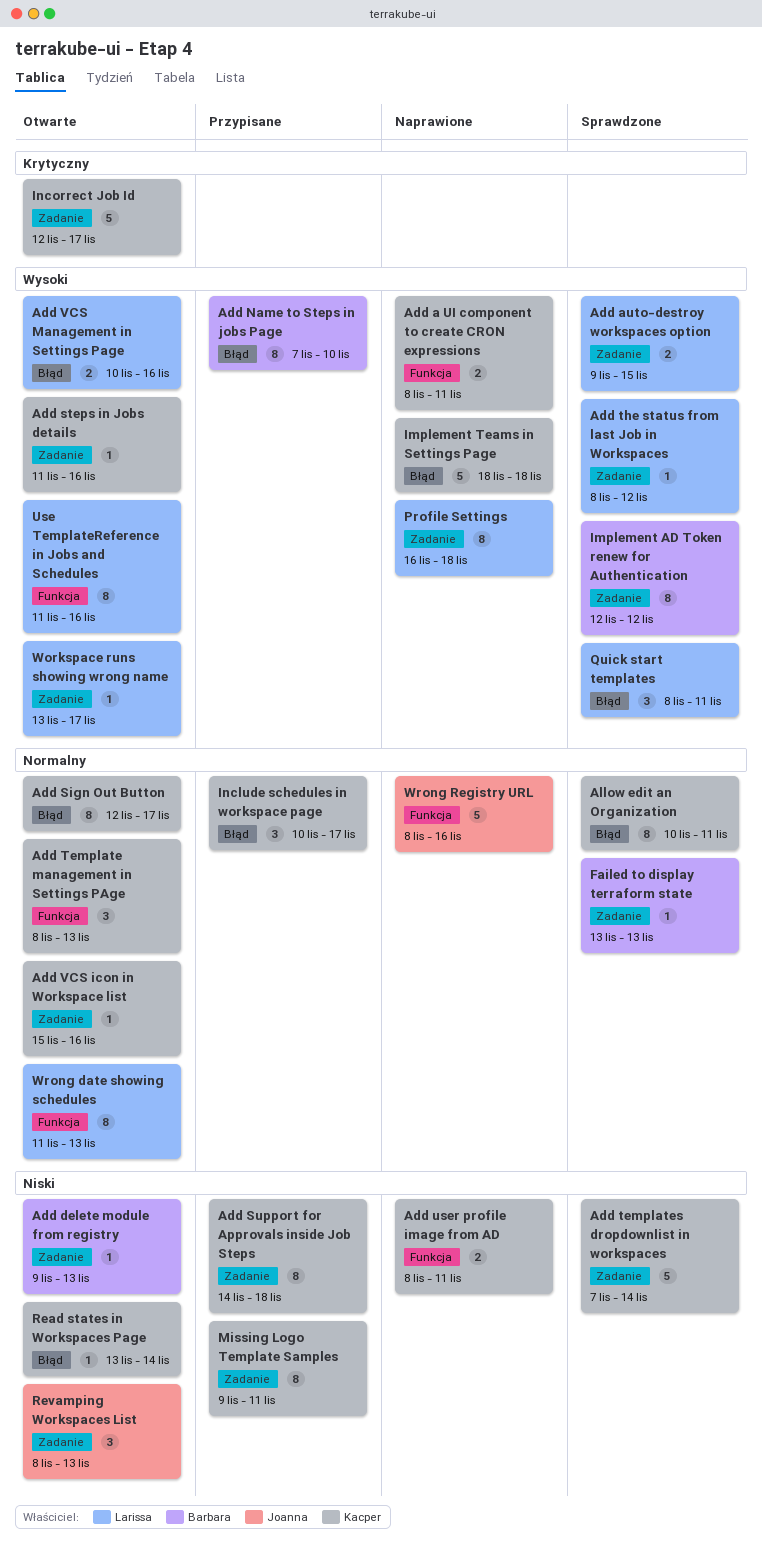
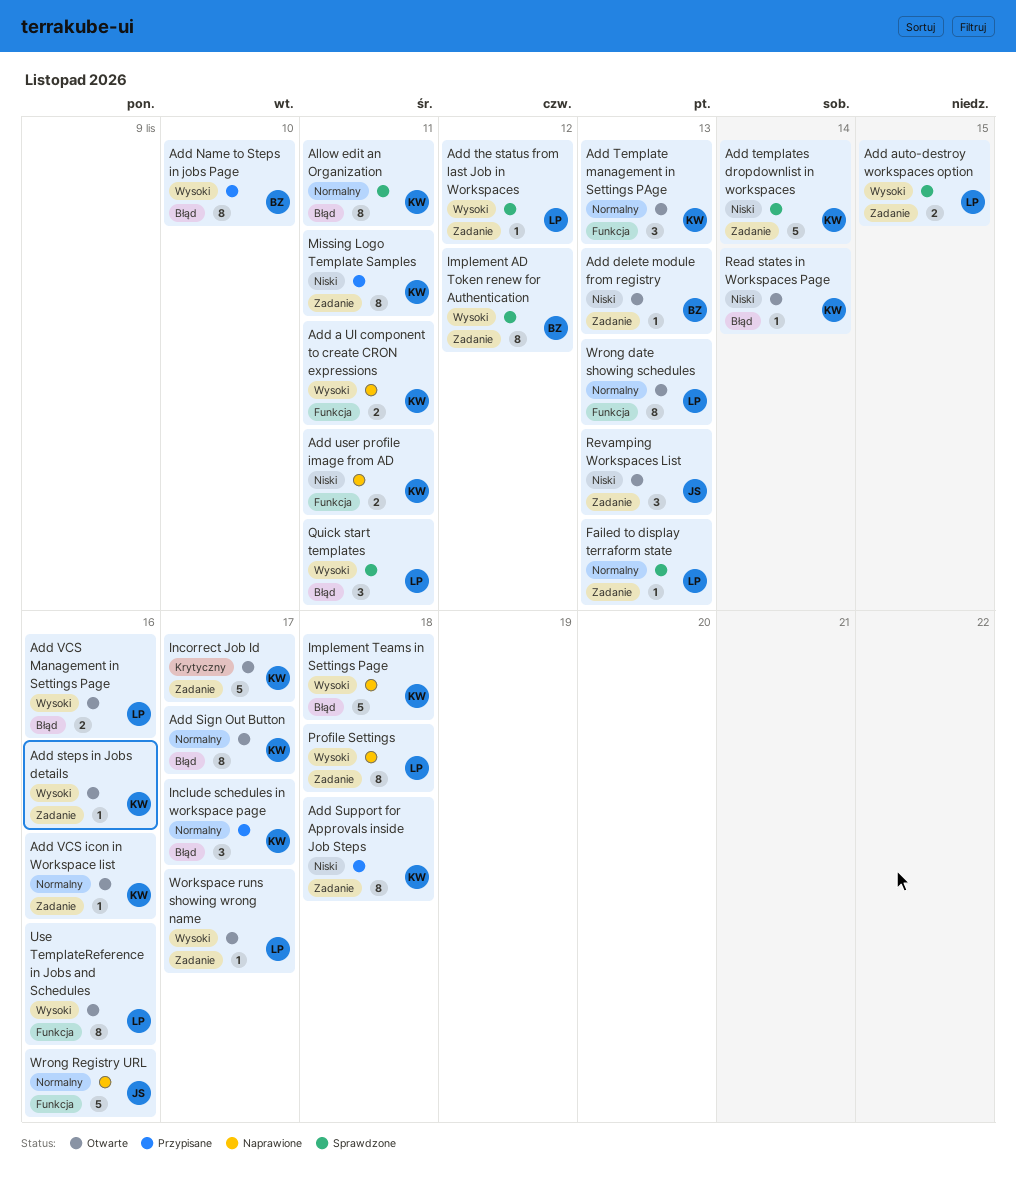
Failed to display terraform state, owner: Barbara -> Larissa

